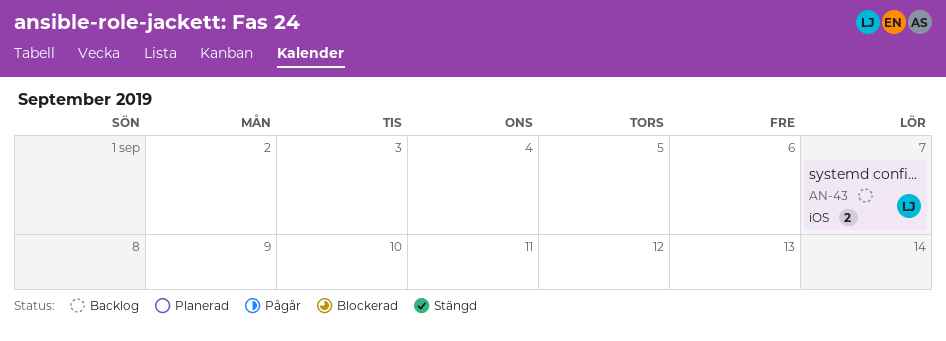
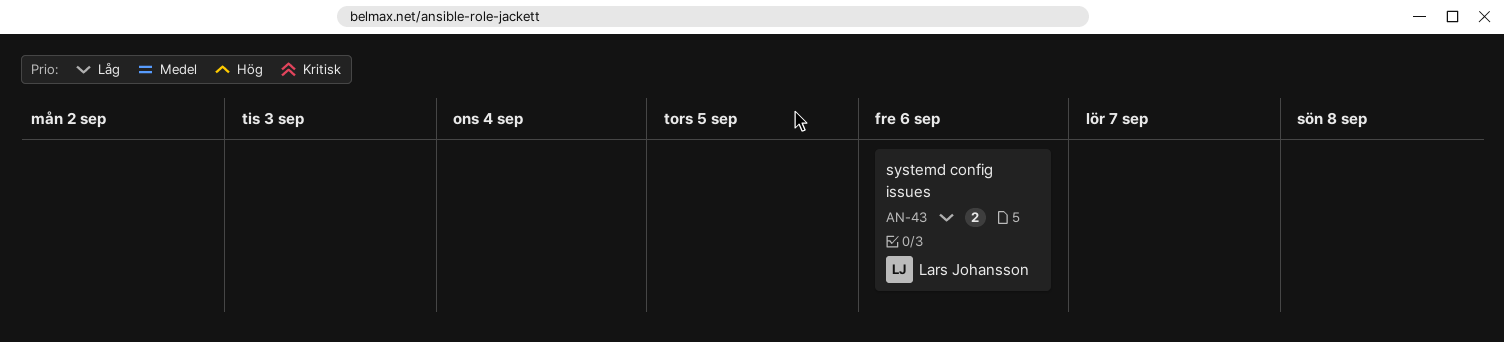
AN-43, due: Sep 7 -> Sep 6

